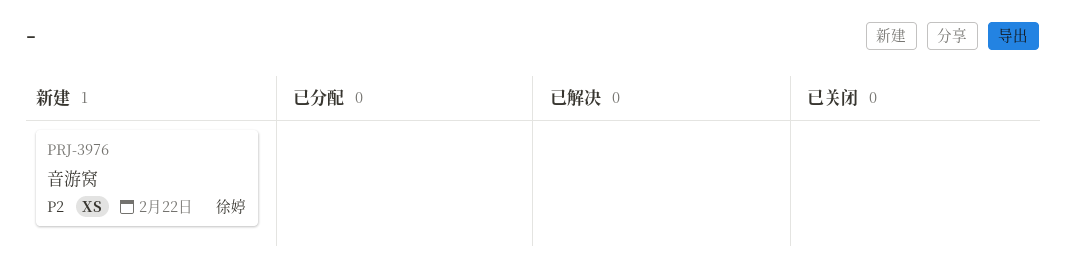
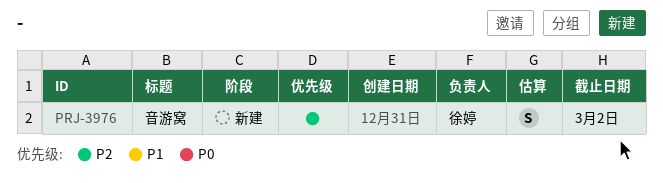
PRJ-3976, estimate: XS -> S
PRJ-3976, due: Feb 22 -> Mar 2

